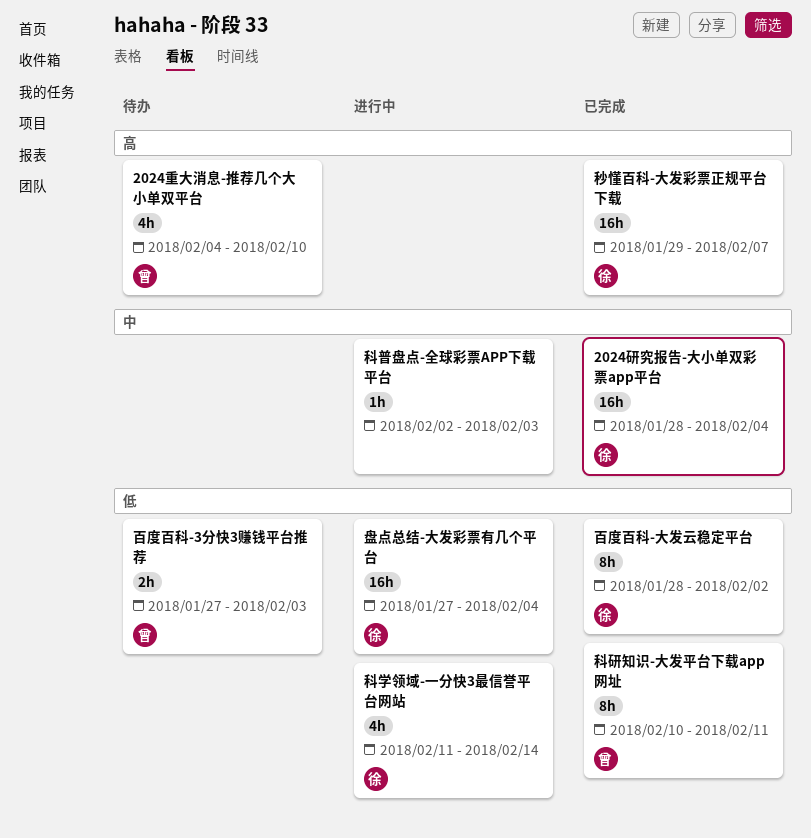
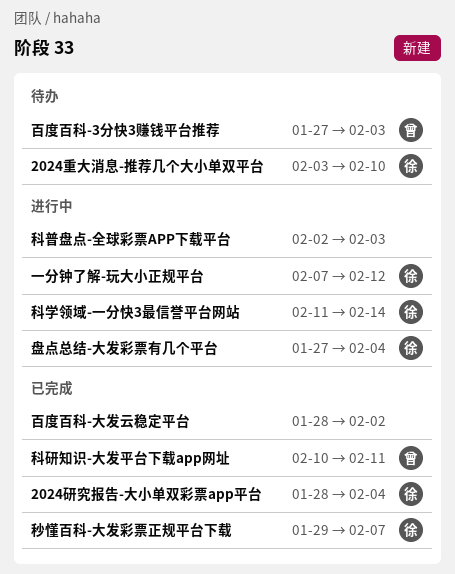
2024重大消息-推荐几个大小单双平台, owner: 曾 -> 徐
2024重大消息-推荐几个大小单双平台, start: Feb 4 -> Feb 3
一分钟了解-玩大小正规平台: none -> present
百度百科-大发云稳定平台, owner: 徐 -> none

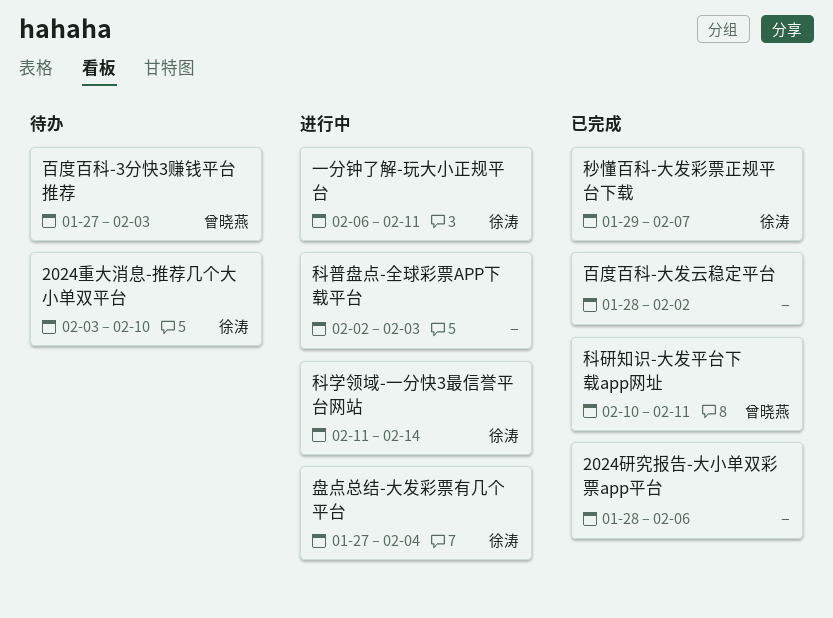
2024研究报告-大小单双彩票app平台, owner: 徐涛 -> none
2024研究报告-大小单双彩票app平台, due: Feb 4 -> Feb 6
一分钟了解-玩大小正规平台, start: Feb 7 -> Feb 6
一分钟了解-玩大小正规平台, due: Feb 12 -> Feb 11

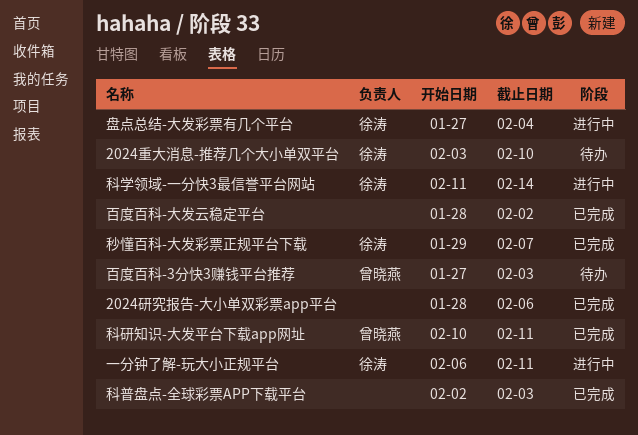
科普盘点-全球彩票APP下载平台, status: 进行中 -> 已完成

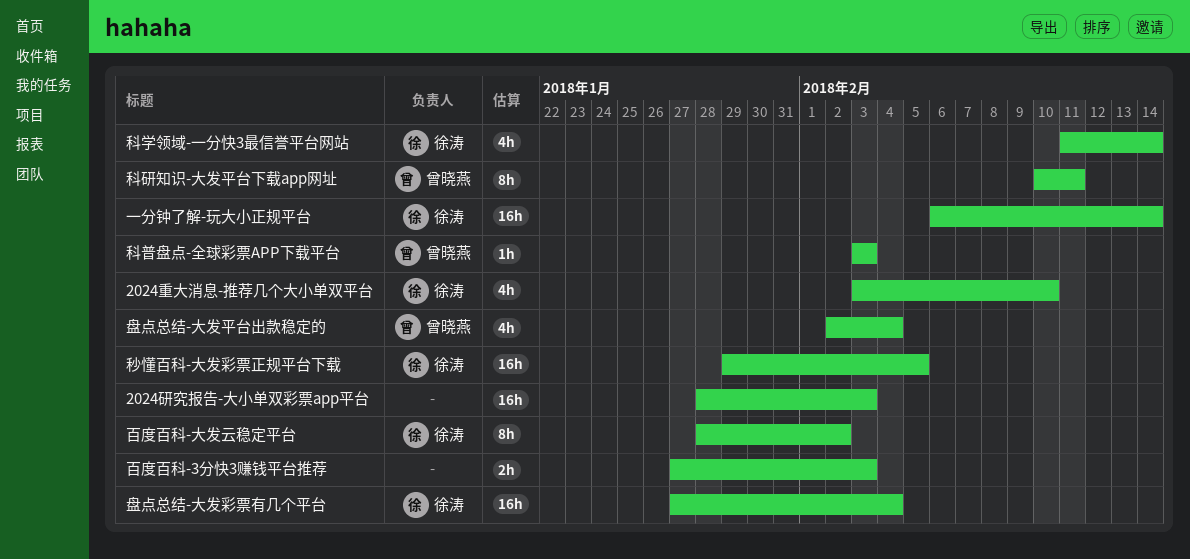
2024研究报告-大小单双彩票app平台, due: Feb 6 -> Feb 3
一分钟了解-玩大小正规平台, due: Feb 11 -> Feb 14
百度百科-3分快3赚钱平台推荐, owner: 曾晓燕 -> none
百度百科-大发云稳定平台, owner: none -> 徐涛
盘点总结-大发平台出款稳定的: none -> present
科普盘点-全球彩票APP下载平台, owner: none -> 曾晓燕
科普盘点-全球彩票APP下载平台, start: Feb 2 -> Feb 3
秒懂百科-大发彩票正规平台下载, due: Feb 7 -> Feb 5

